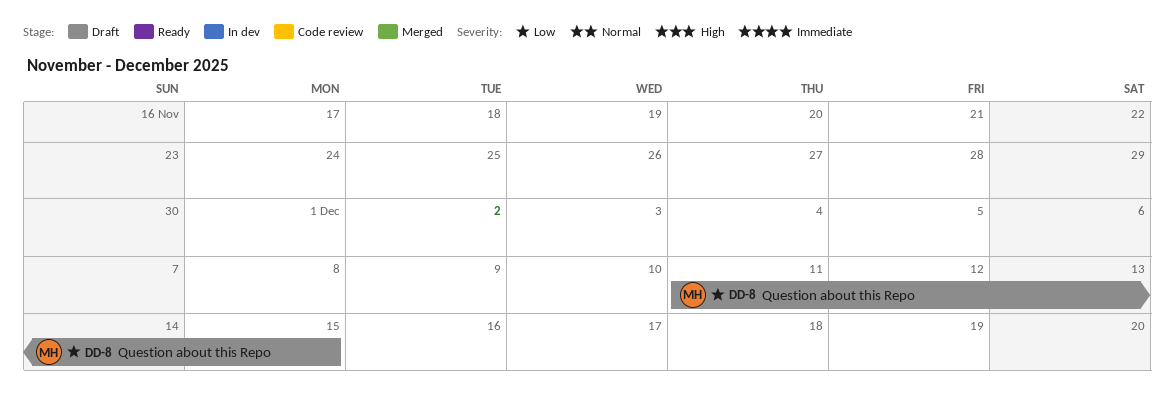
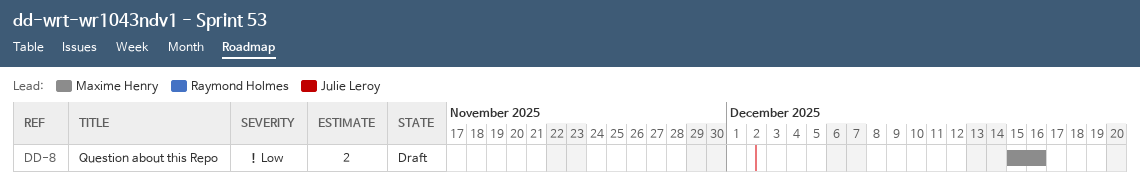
DD-8, start: Dec 11 -> Dec 15
DD-8, due: Dec 15 -> Dec 16

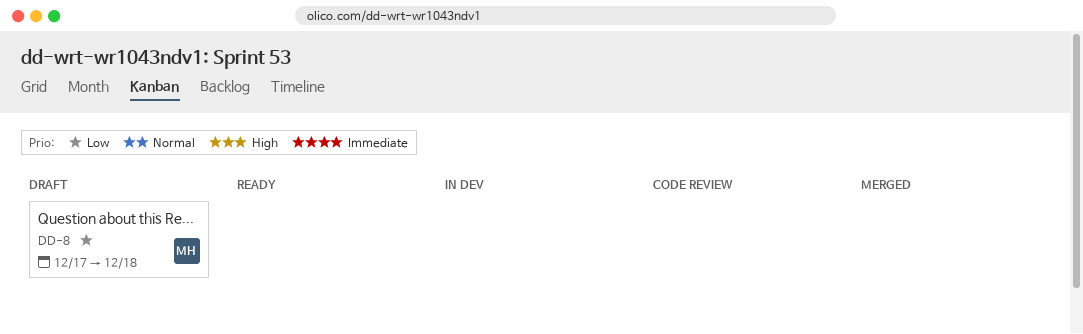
DD-8, start: Dec 15 -> Dec 17
DD-8, due: Dec 16 -> Dec 18

